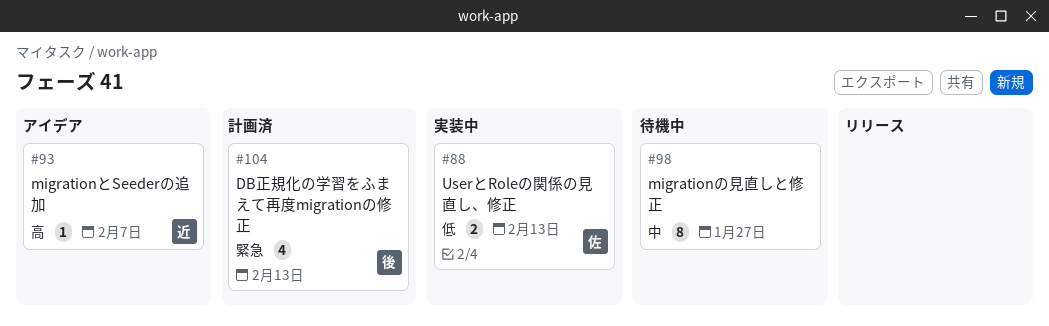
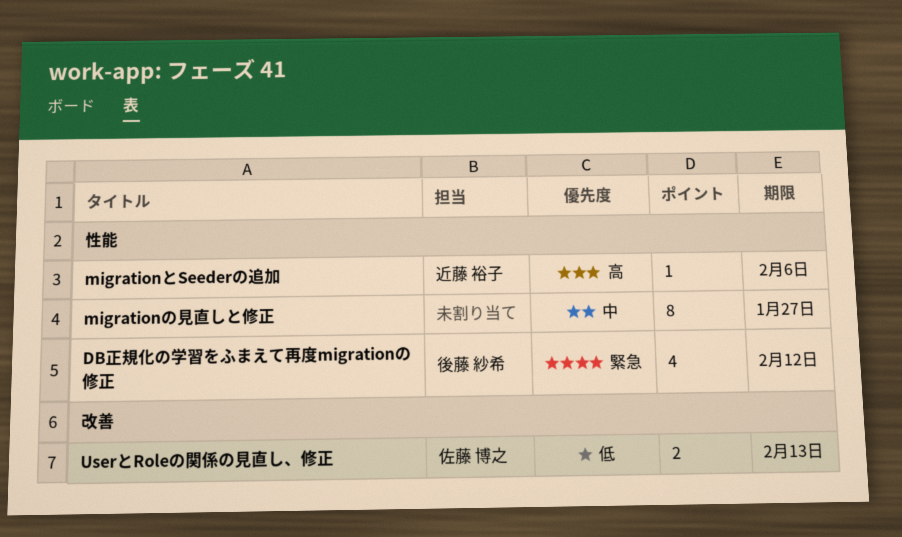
DB正規化の学習をふまえて再度migrationの修正, due: Feb 13 -> Feb 12
migrationとSeederの追加, due: Feb 7 -> Feb 6

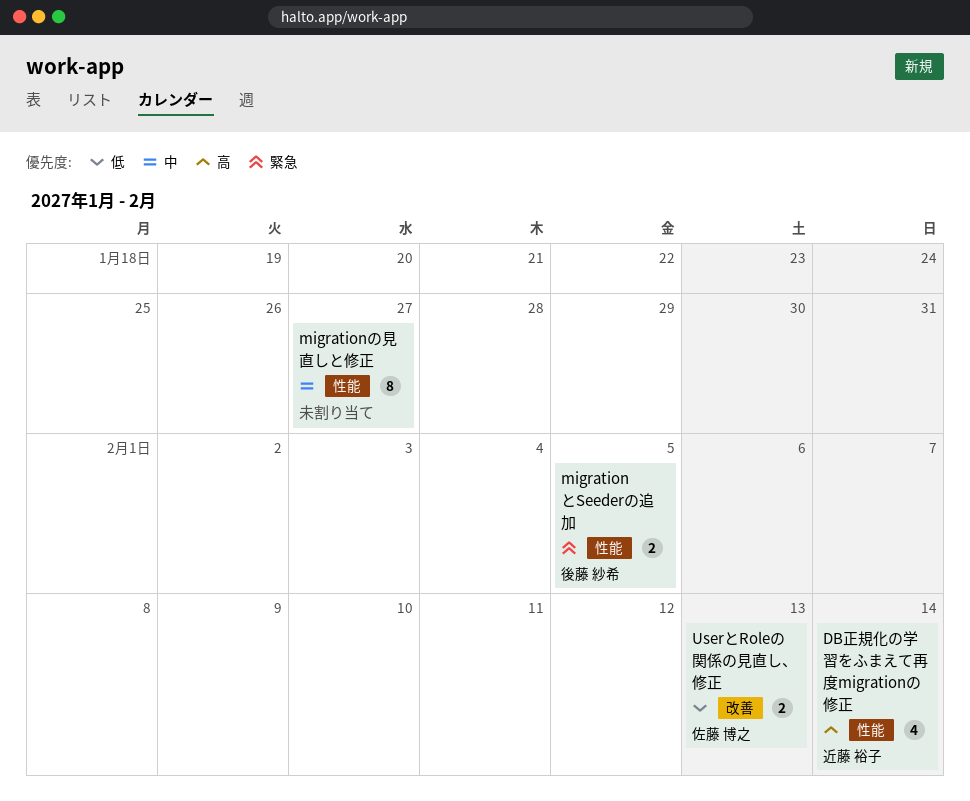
DB正規化の学習をふまえて再度migrationの修正, owner: 後藤 紗希 -> 近藤 裕子
DB正規化の学習をふまえて再度migrationの修正, priority: 緊急 -> 高
DB正規化の学習をふまえて再度migrationの修正, due: Feb 12 -> Feb 14
migrationとSeederの追加, owner: 近藤 裕子 -> 後藤 紗希
migrationとSeederの追加, priority: 高 -> 緊急
migrationとSeederの追加, estimate: 1 -> 2
migrationとSeederの追加, due: Feb 6 -> Feb 5

